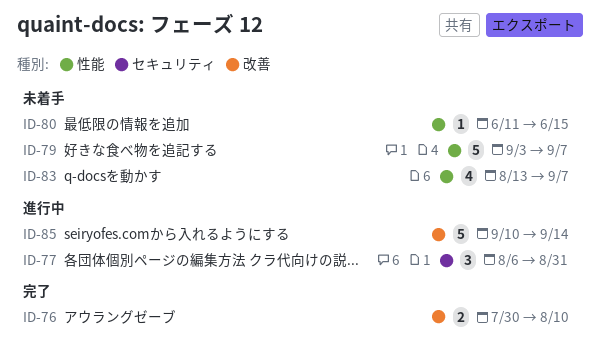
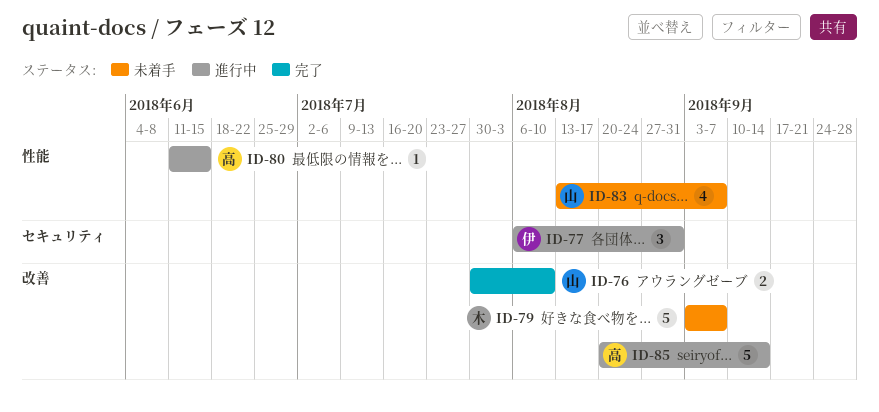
ID-79, label: 性能 -> 改善
ID-80, status: 未着手 -> 進行中
ID-85, start: Sep 10 -> Aug 20

